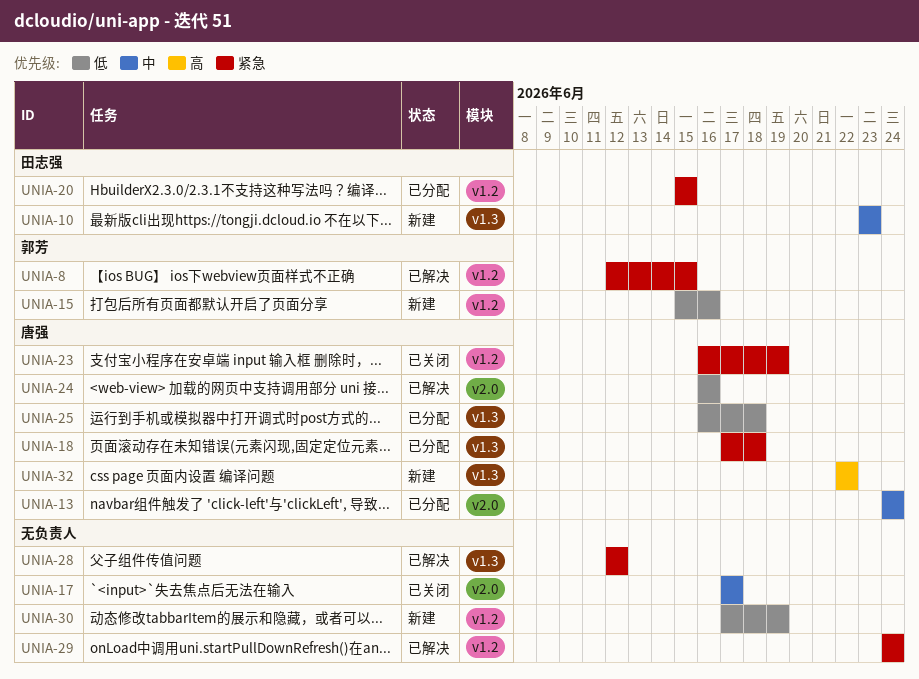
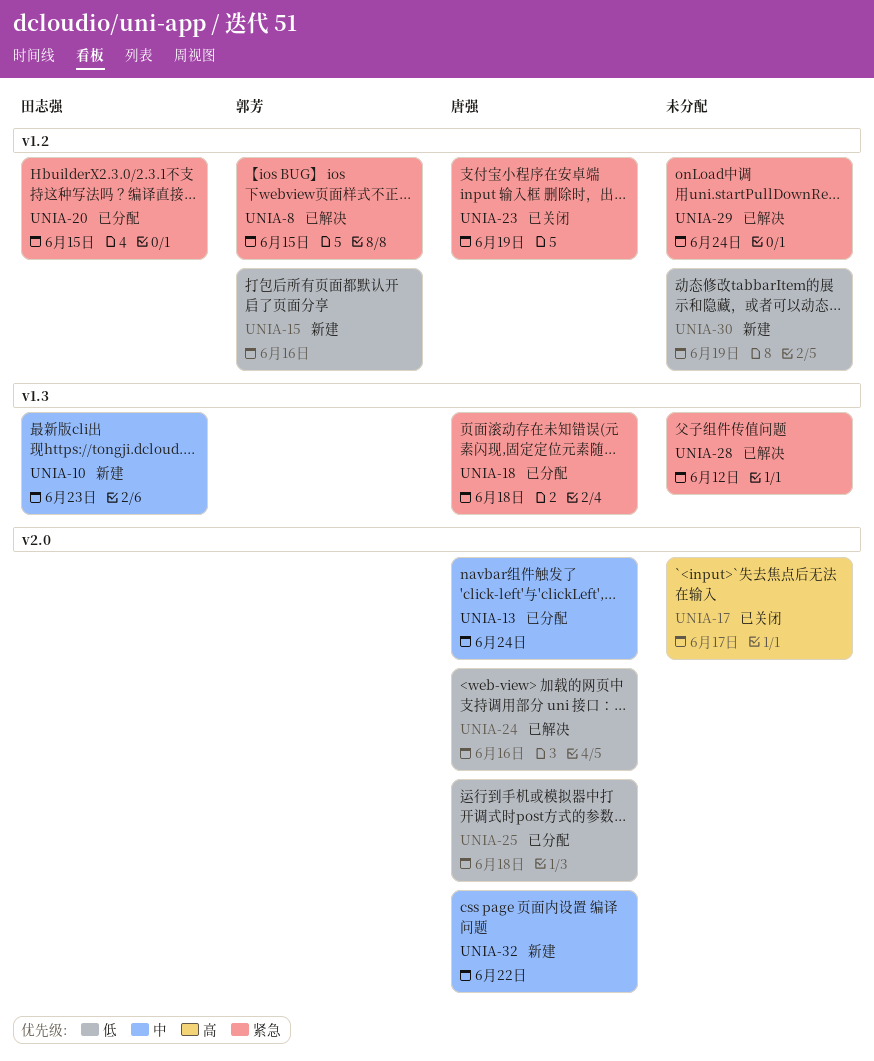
UNIA-17, priority: 中 -> 高
UNIA-25, label: v1.3 -> v2.0
UNIA-32, priority: 高 -> 中
UNIA-32, label: v1.3 -> v2.0

